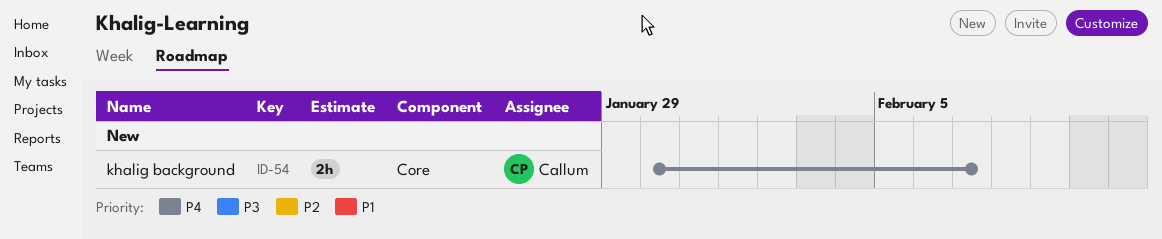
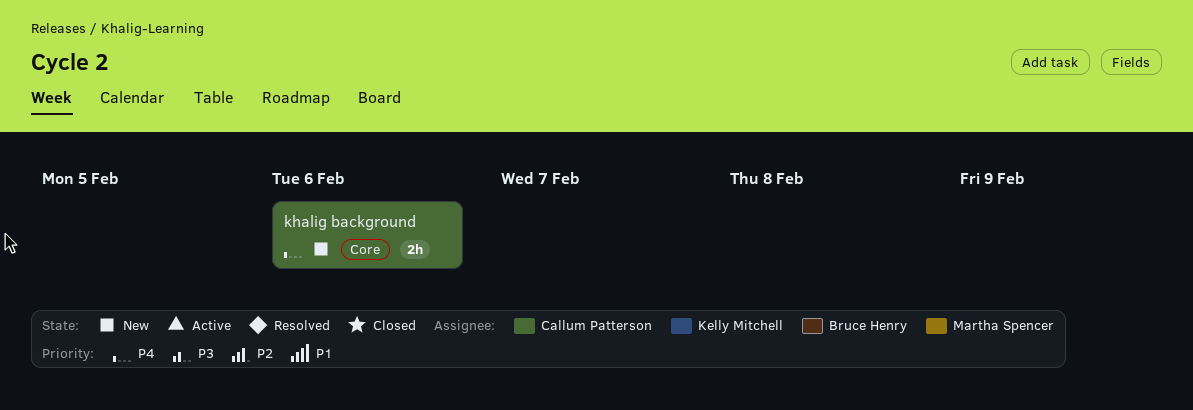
khalig background, due: Feb 7 -> Feb 6

